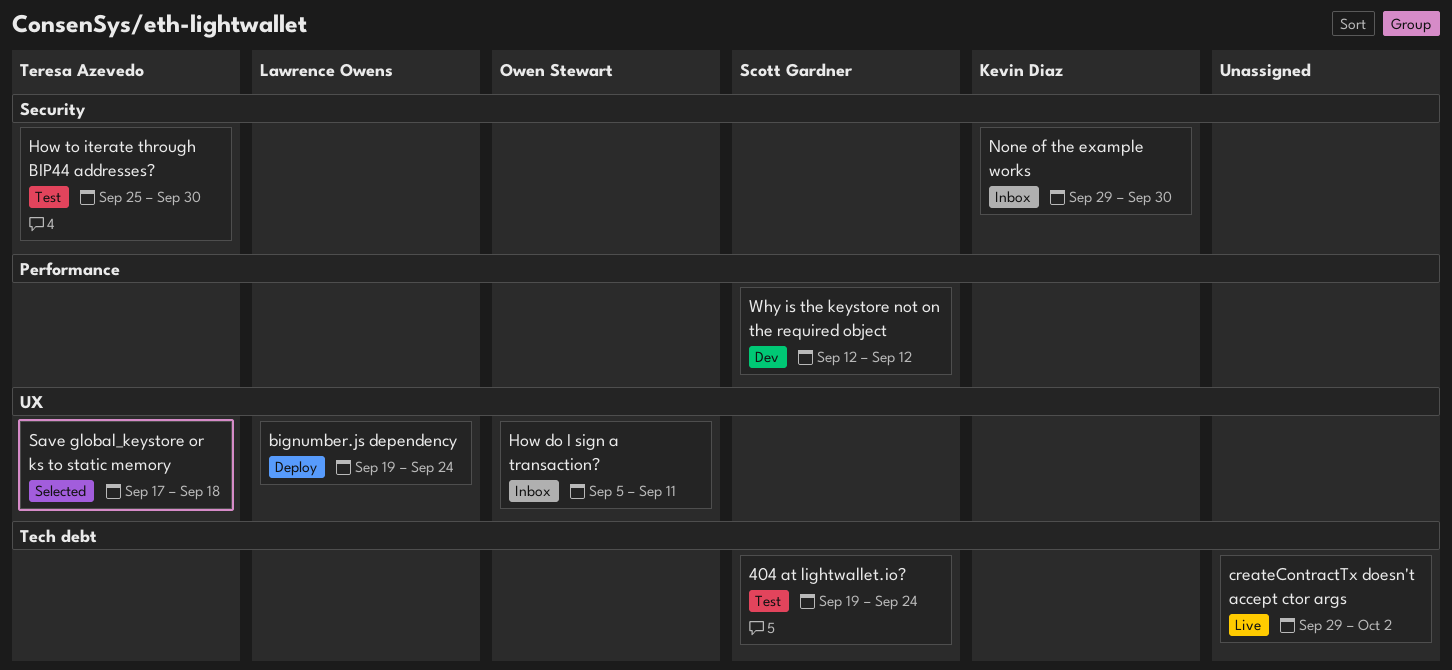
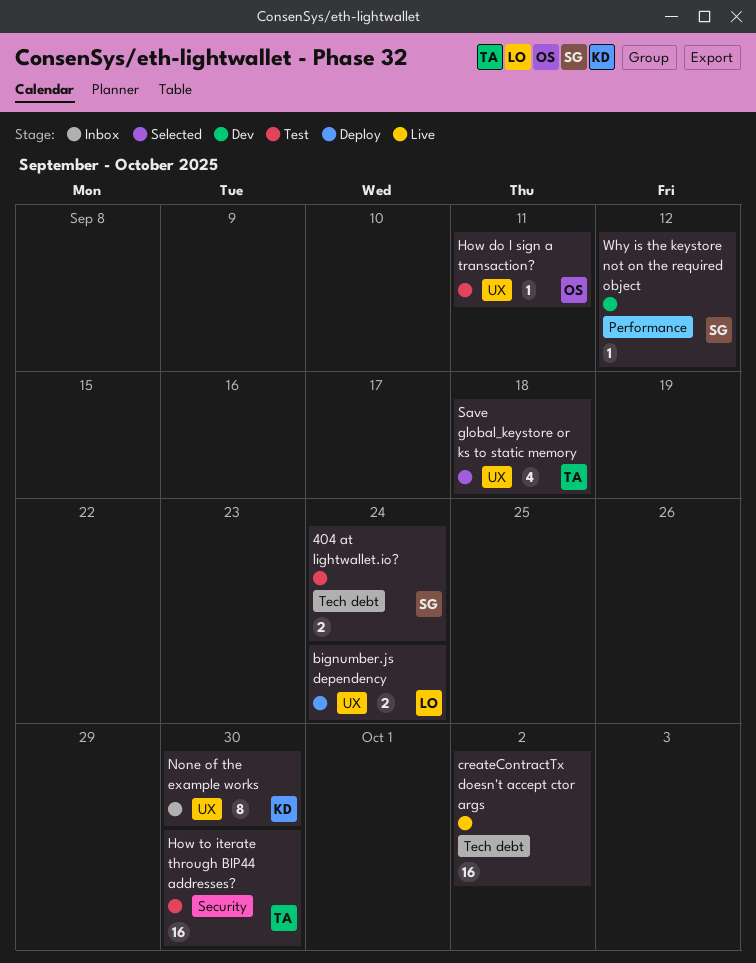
How do I sign a transaction?, status: Inbox -> Test
None of the example works, label: Security -> UX

